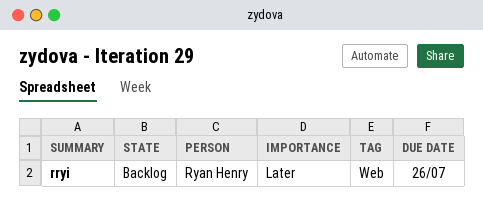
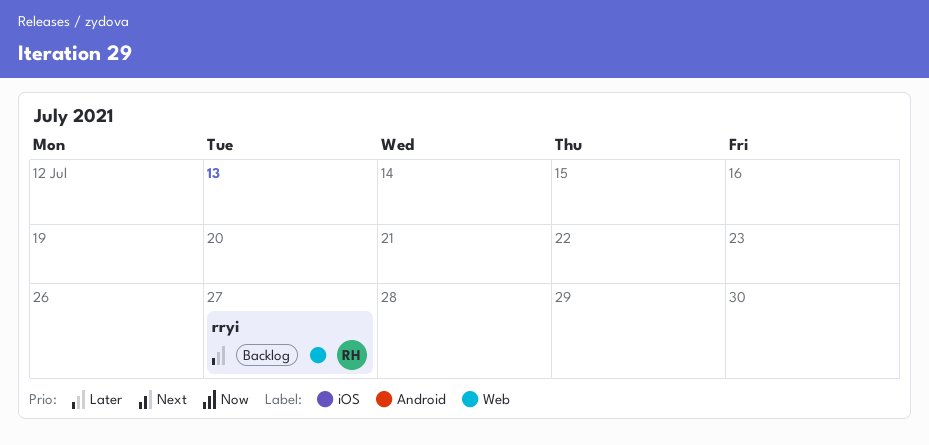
rryi, due: Jul 26 -> Jul 27

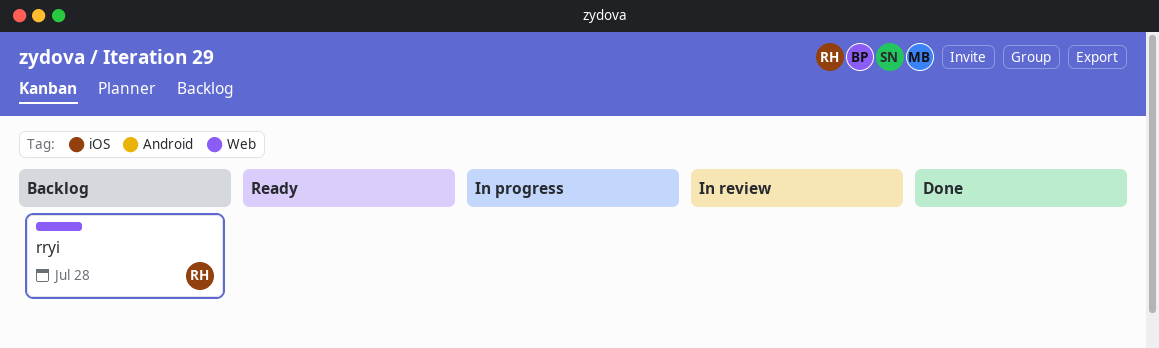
rryi, due: Jul 27 -> Jul 28

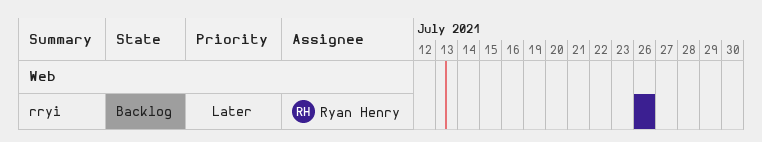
rryi, due: Jul 28 -> Jul 26

